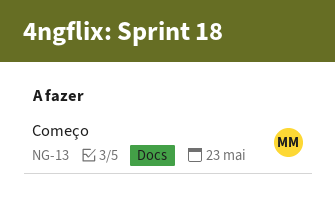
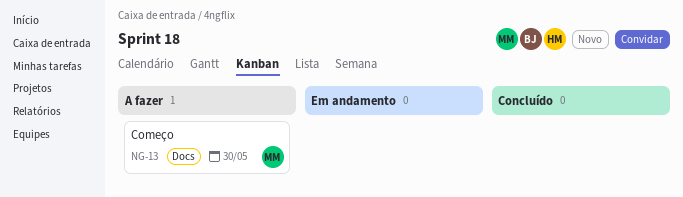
NG-13, due: May 23 -> May 30

